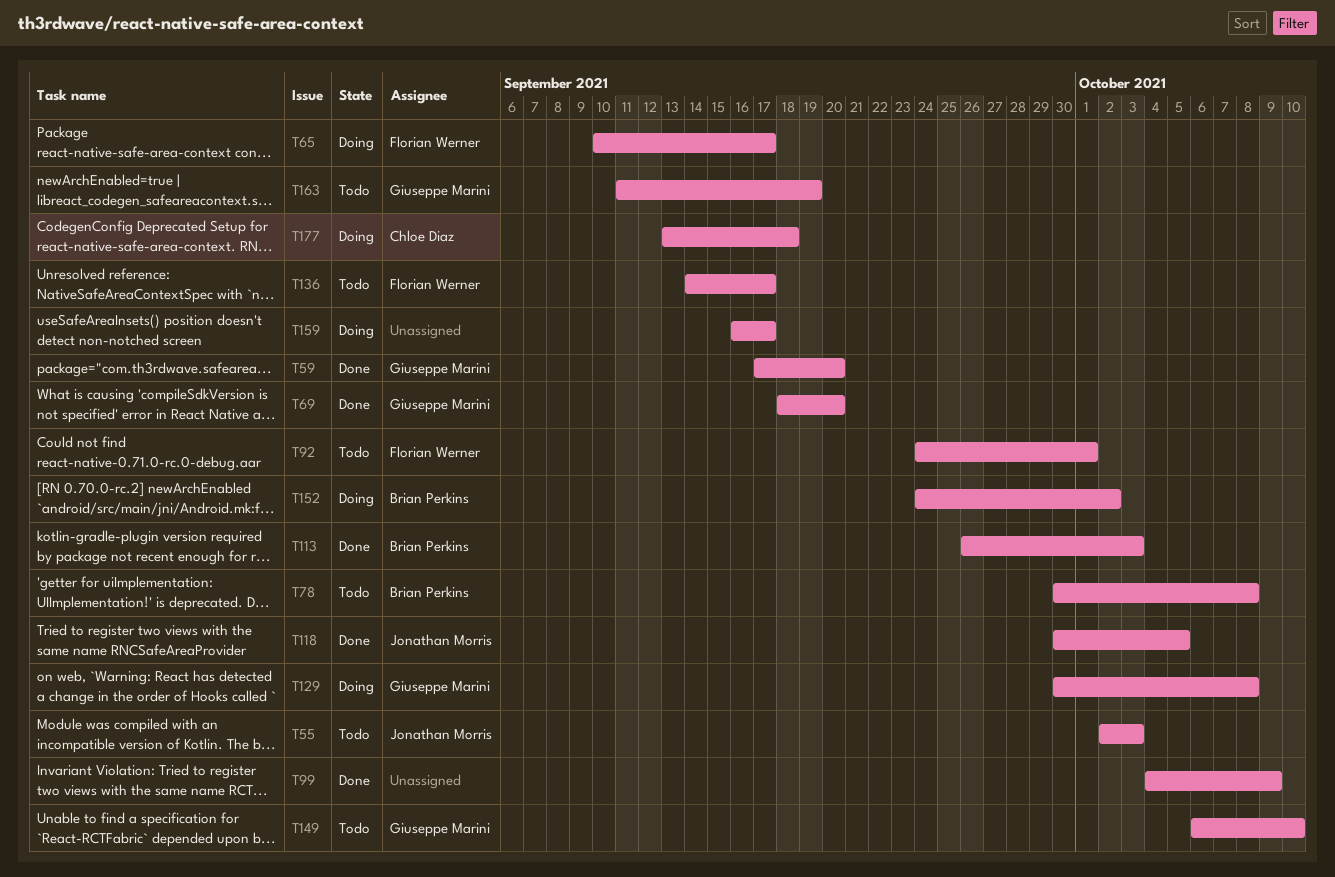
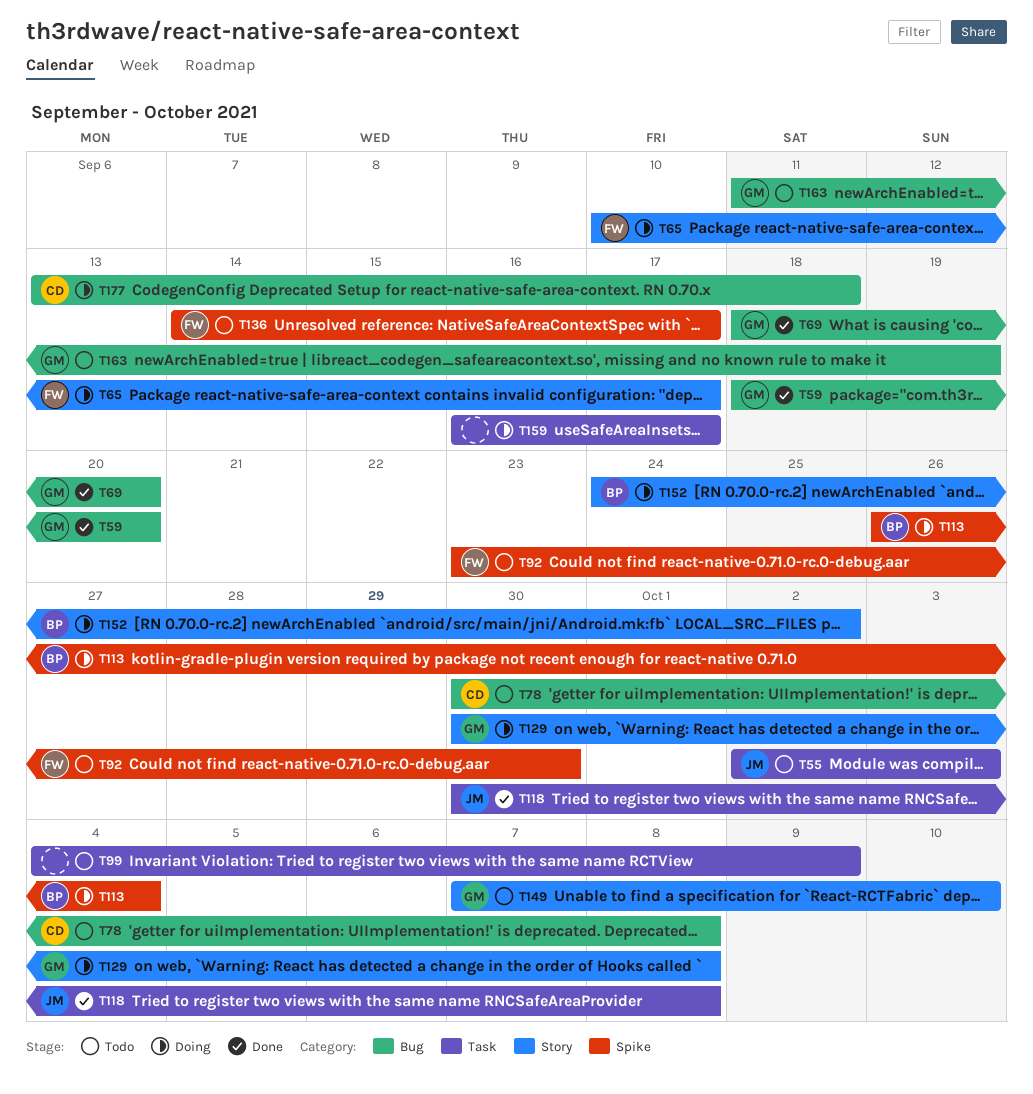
T59, start: Sep 17 -> Sep 18
T78, owner: Brian Perkins -> Chloe Diaz
T92, start: Sep 24 -> Sep 23
T92, due: Oct 1 -> Sep 30
T99, status: Done -> Todo
T113, status: Done -> Doing
T113, due: Oct 3 -> Oct 4
T118, due: Oct 5 -> Oct 8
T149, start: Oct 6 -> Oct 7

